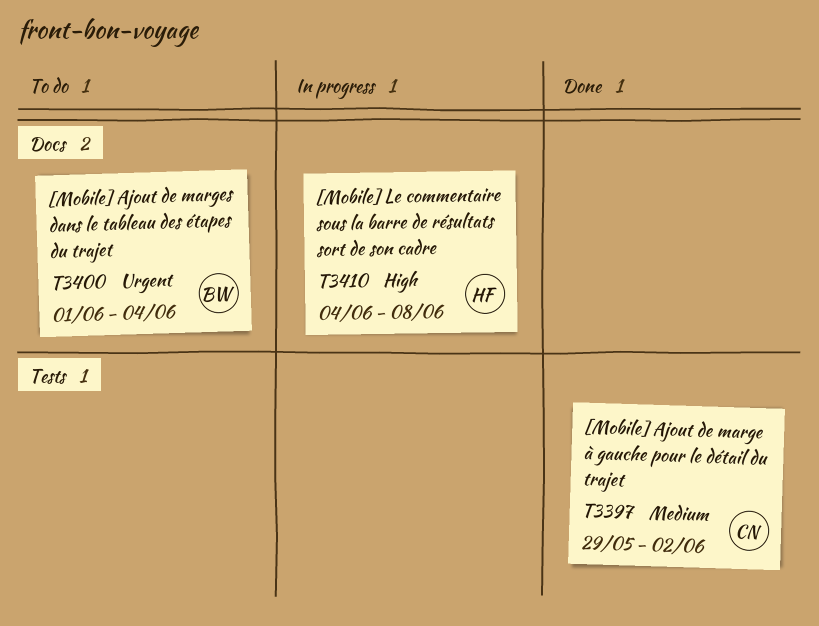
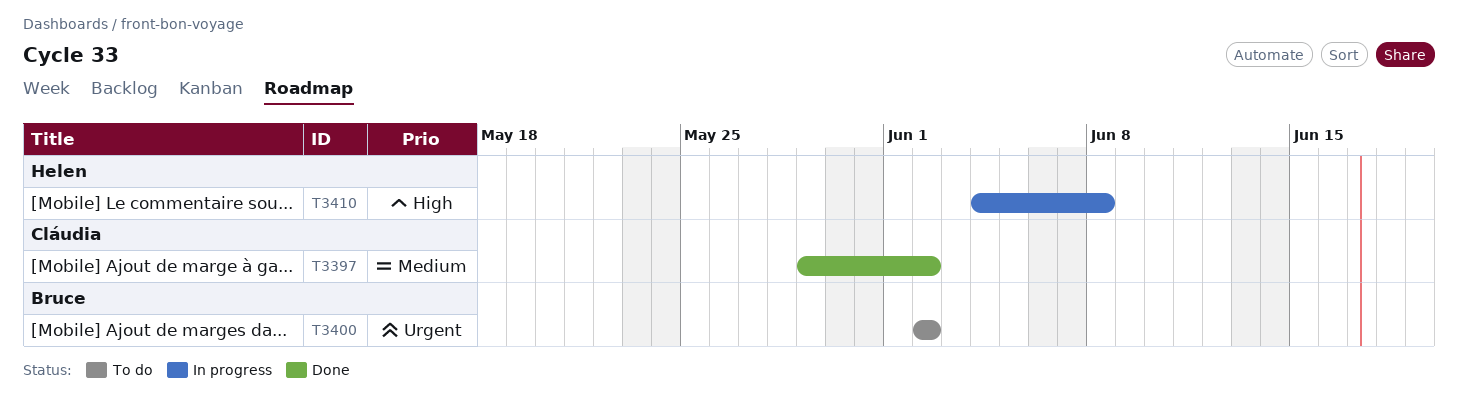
T3400, start: Jun 1 -> Jun 2
T3400, due: Jun 4 -> Jun 2

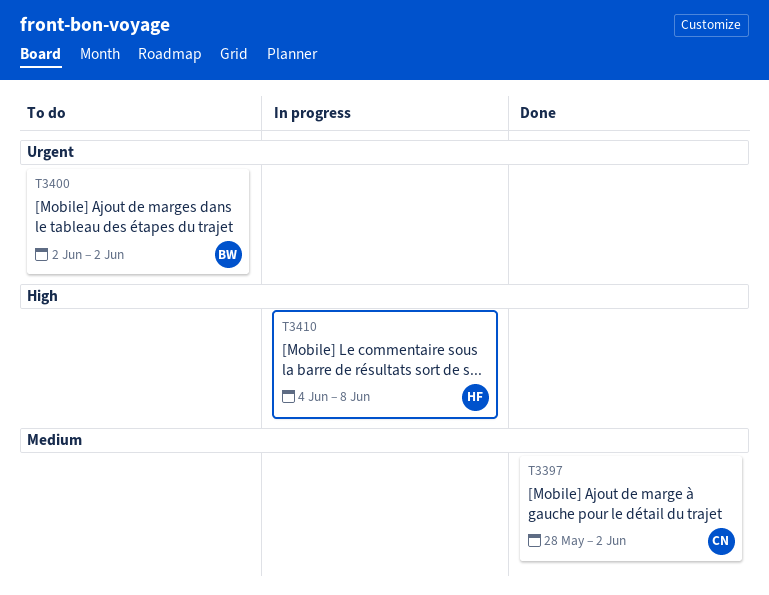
T3397, start: May 29 -> May 28

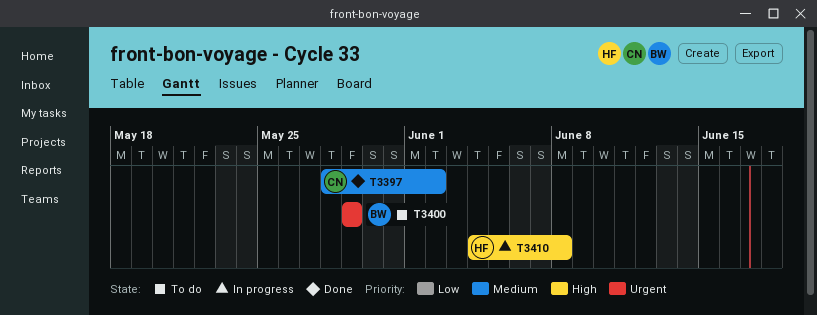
T3400, start: Jun 2 -> May 29
T3400, due: Jun 2 -> May 29

